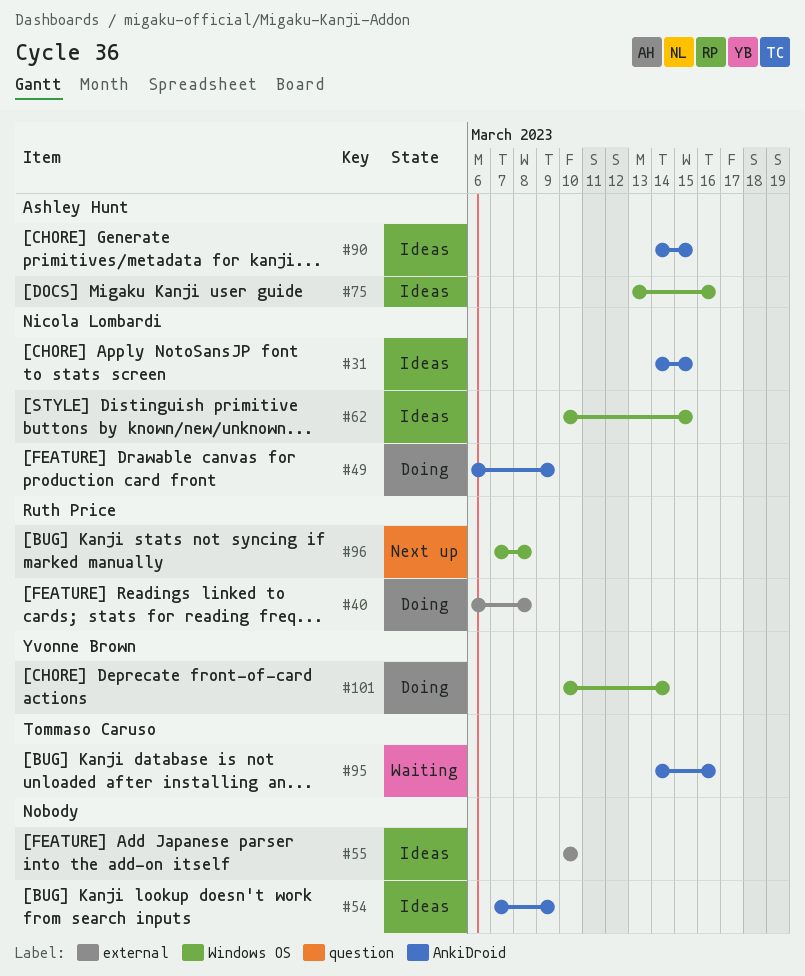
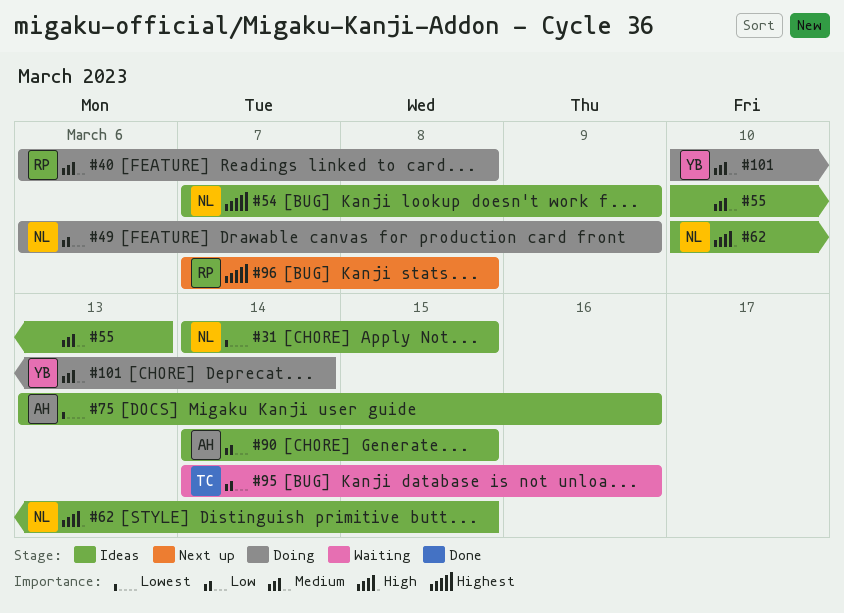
#54, owner: none -> Nicola Lombardi
#55, due: Mar 10 -> Mar 13

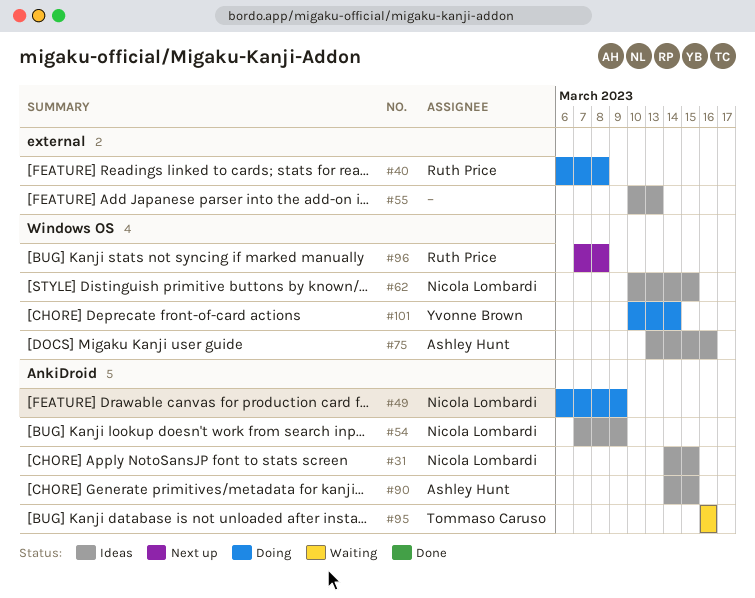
#95, start: Mar 14 -> Mar 16

